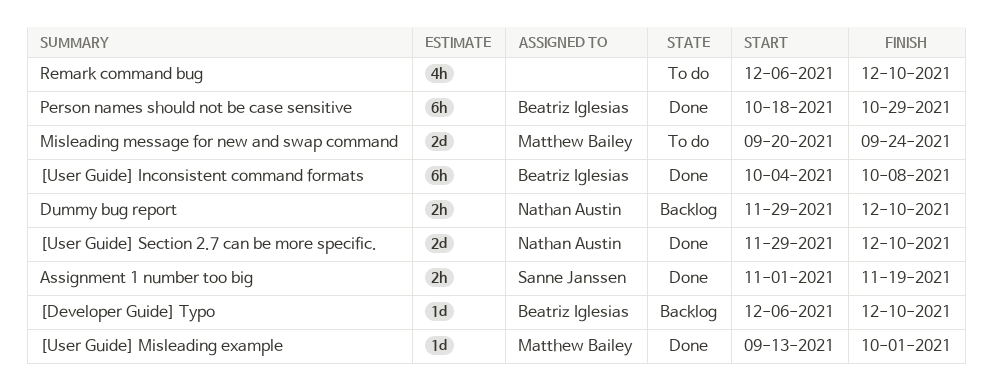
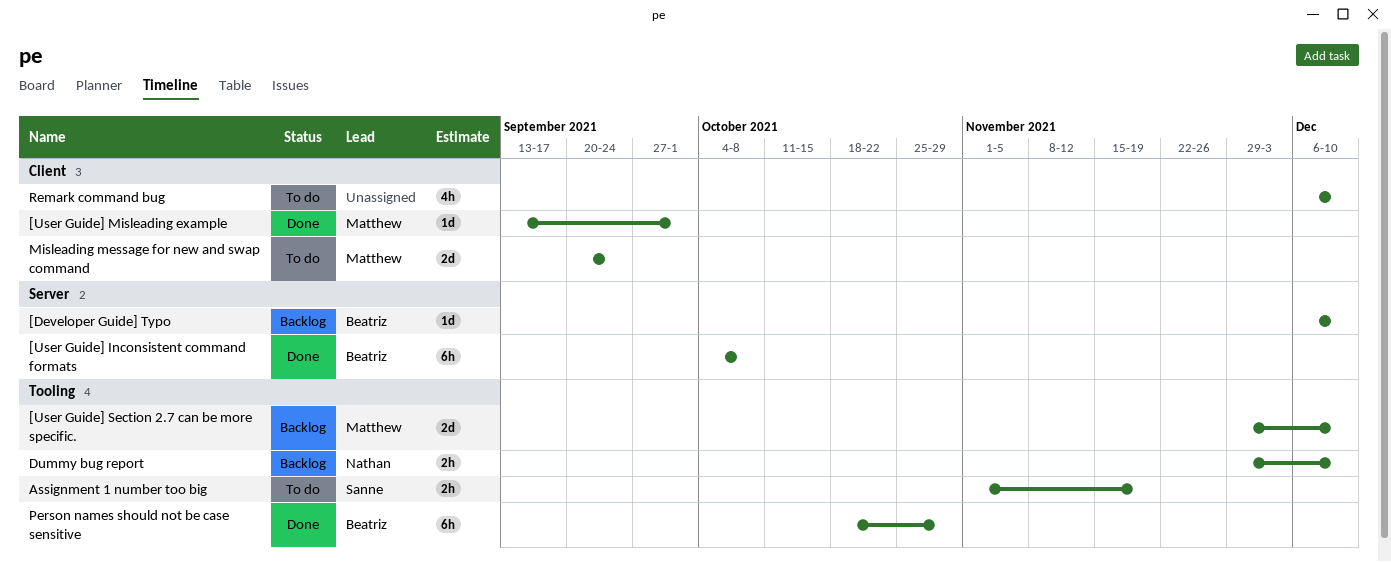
[User Guide] Section 2.7 can be more specific., status: Done -> Backlog
[User Guide] Section 2.7 can be more specific., owner: Nathan Austin -> Matthew Bailey
Assignment 1 number too big, status: Done -> To do

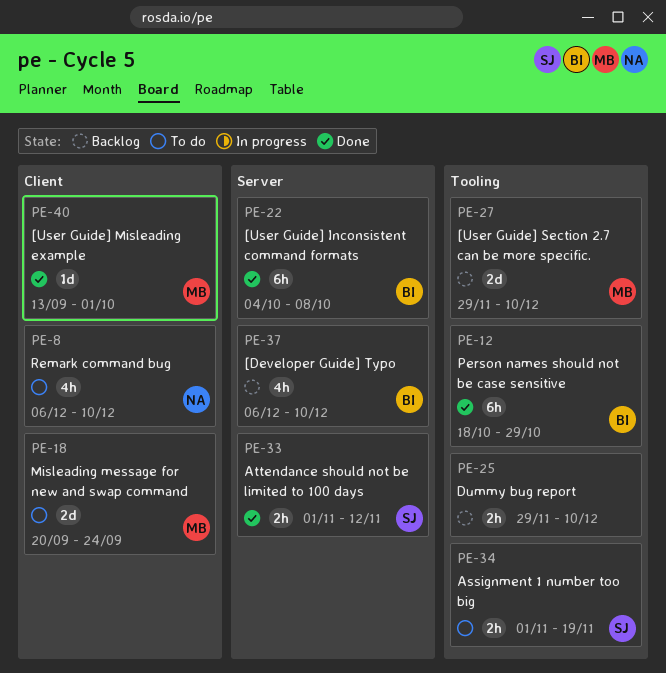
[Developer Guide] Typo, estimate: 1d -> 4h
Attendance should not be limited to 100 days: none -> present
Dummy bug report, owner: Nathan -> none
Remark command bug, owner: none -> Nathan

